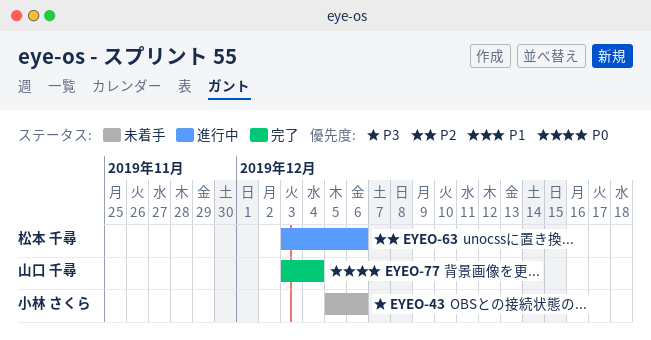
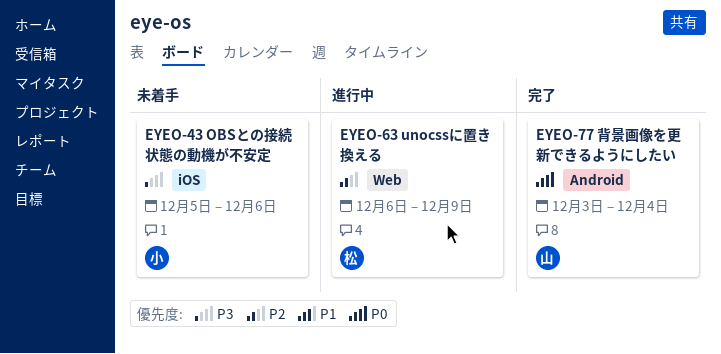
EYEO-63, start: Dec 3 -> Dec 6
EYEO-63, due: Dec 6 -> Dec 9

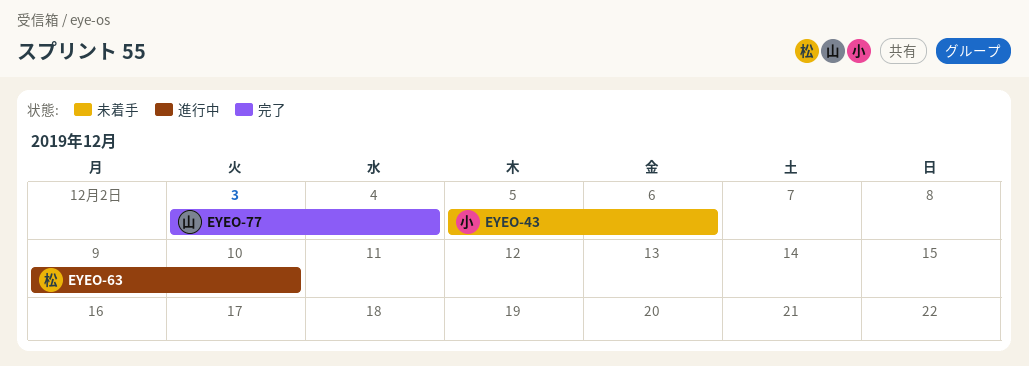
EYEO-63, start: Dec 6 -> Dec 9
EYEO-63, due: Dec 9 -> Dec 10

